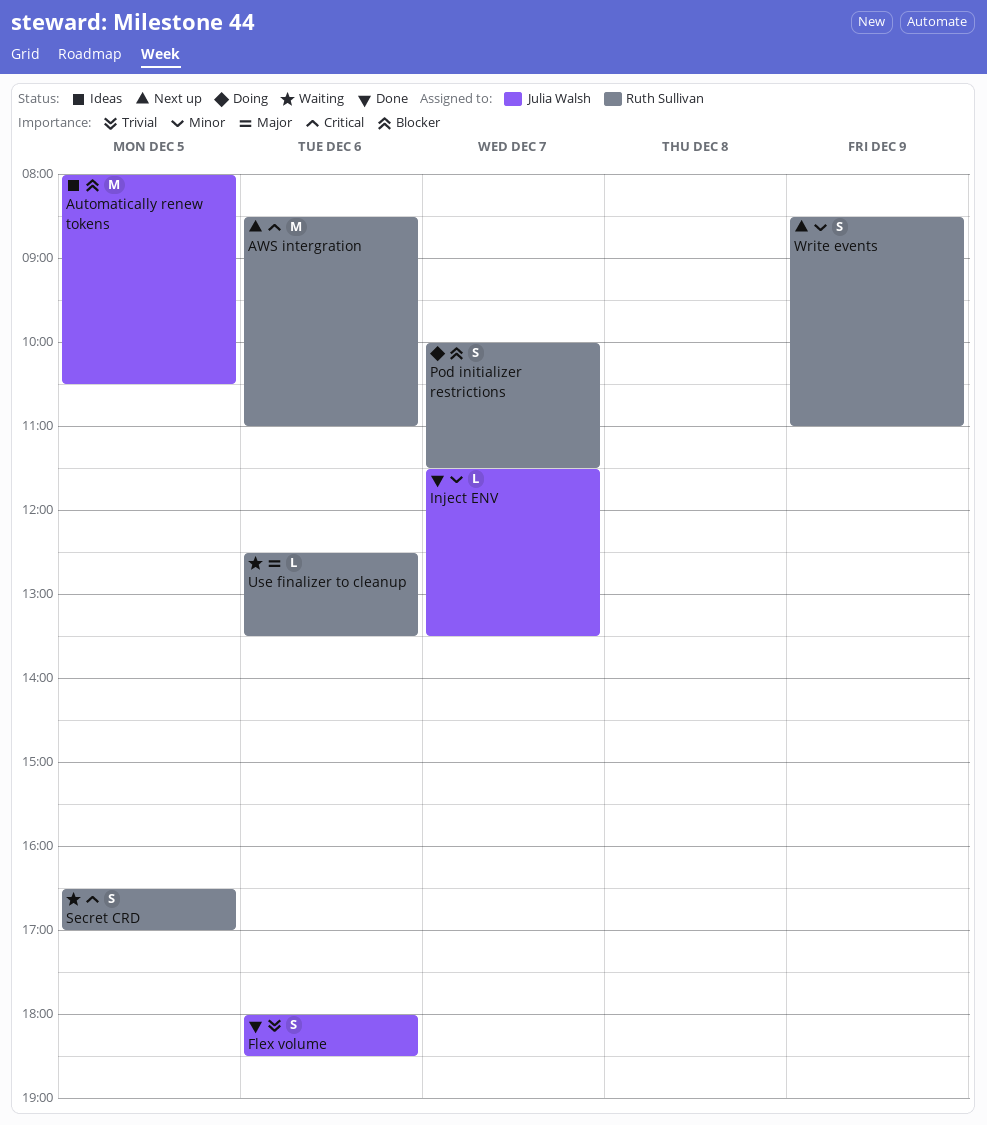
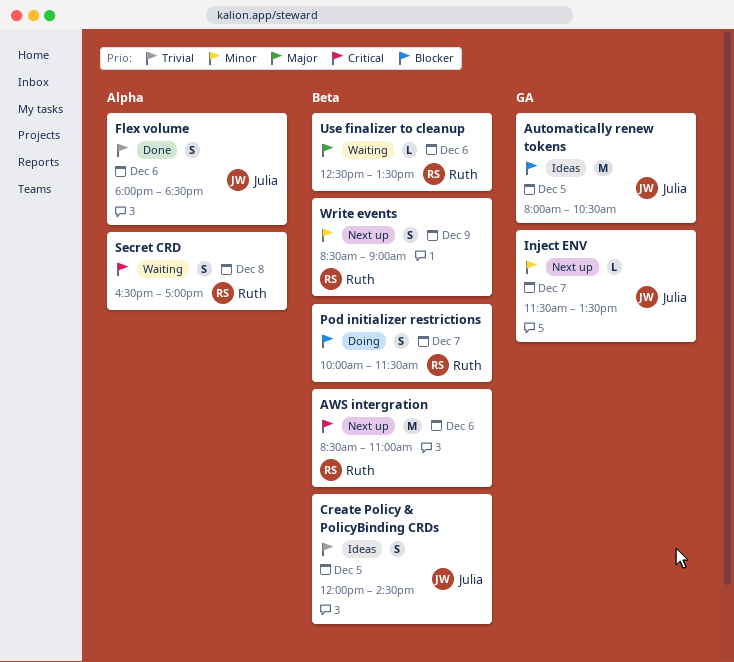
Create Policy & PolicyBinding CRDs: none -> present
Inject ENV, status: Done -> Next up
Secret CRD, day: Dec 5 -> Dec 8
Write events, ends: 11:00 -> 09:00

